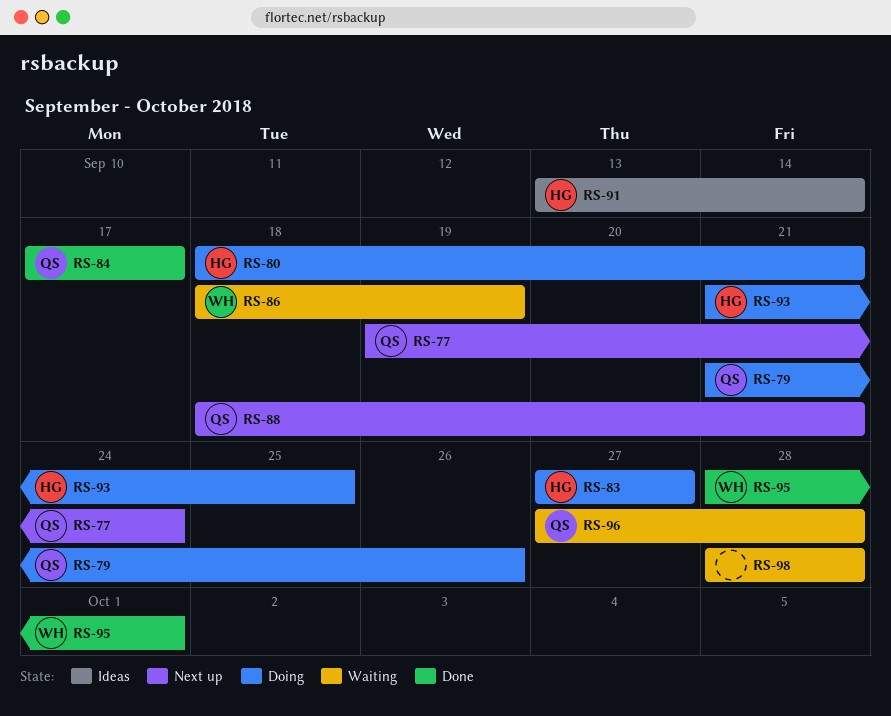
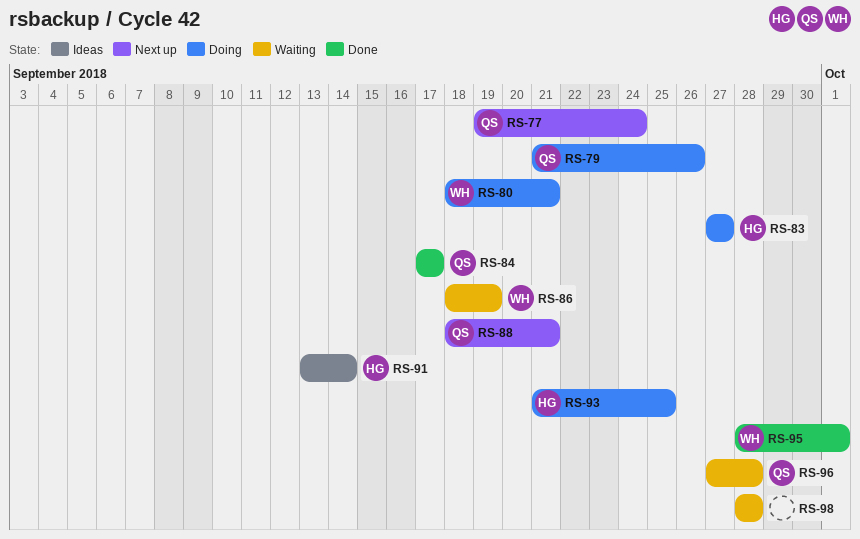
RS-80, owner: HG -> WH

